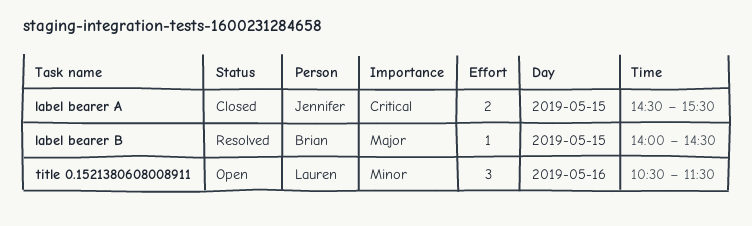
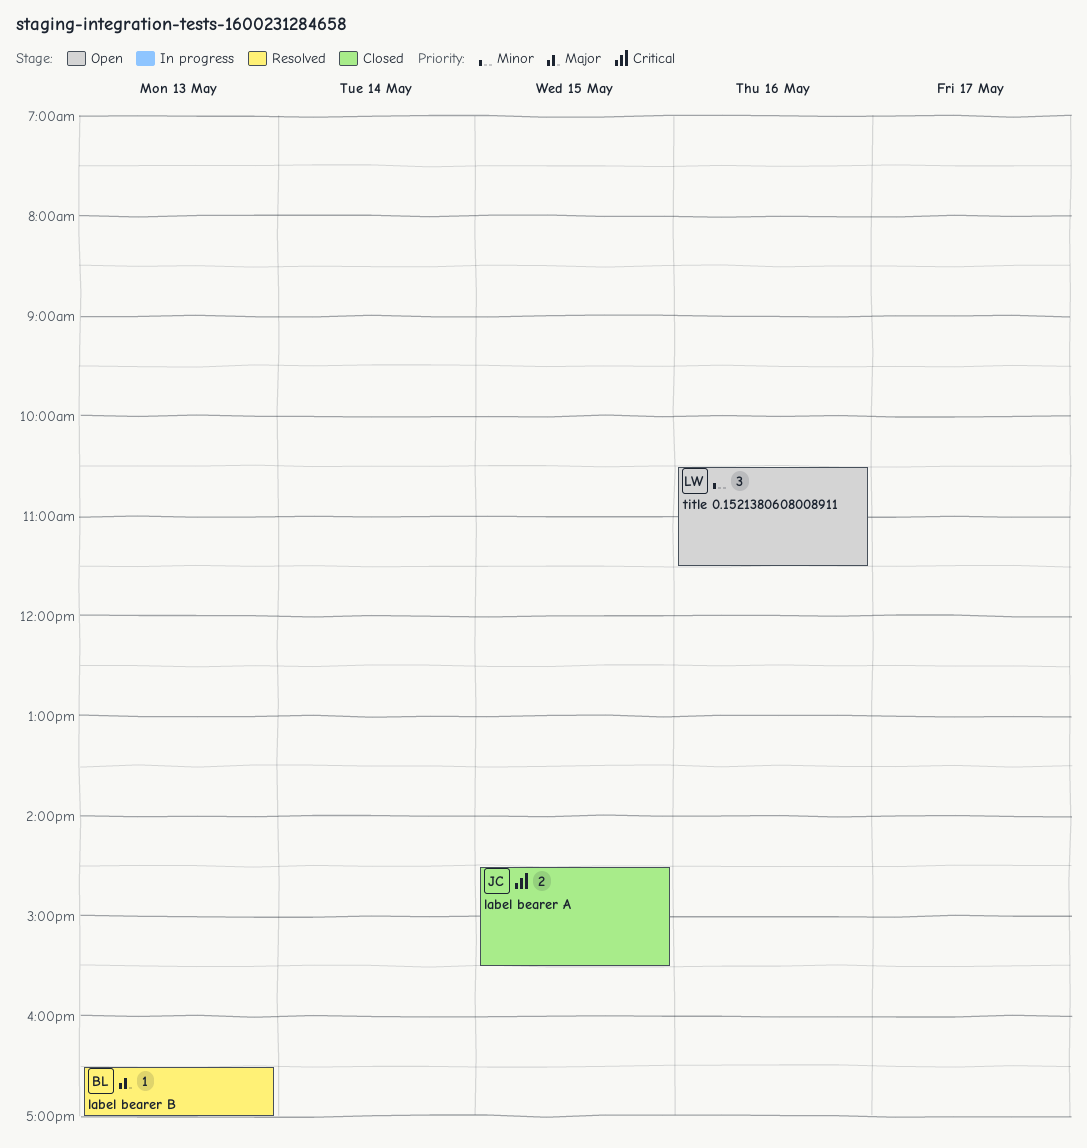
label bearer B, day: May 15 -> May 13
label bearer B, begins: 14:00 -> 16:30
label bearer B, ends: 14:30 -> 17:00

